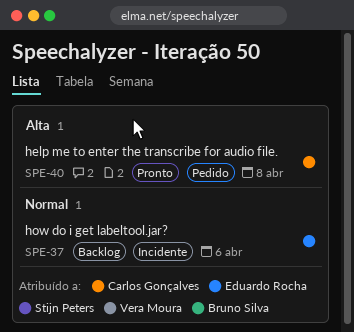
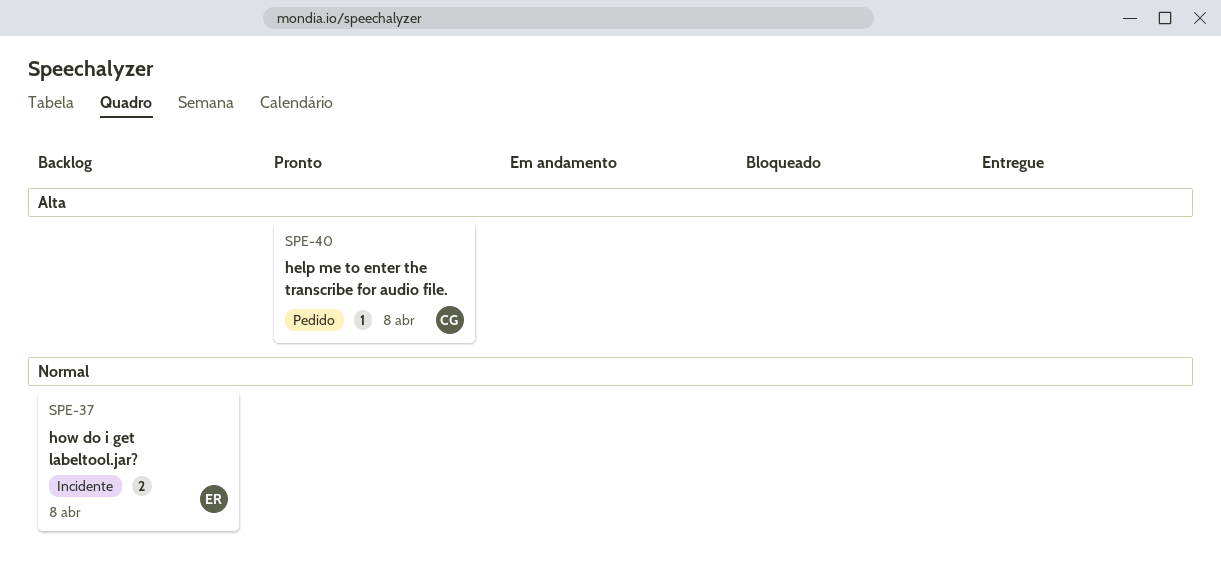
SPE-37, due: Apr 6 -> Apr 8

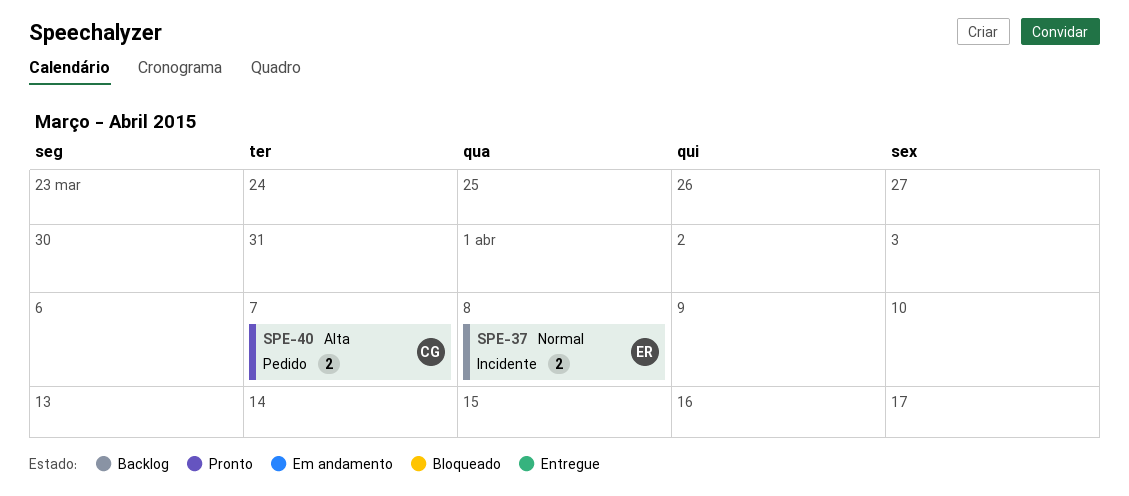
SPE-40, estimate: 1 -> 2
SPE-40, due: Apr 8 -> Apr 7

